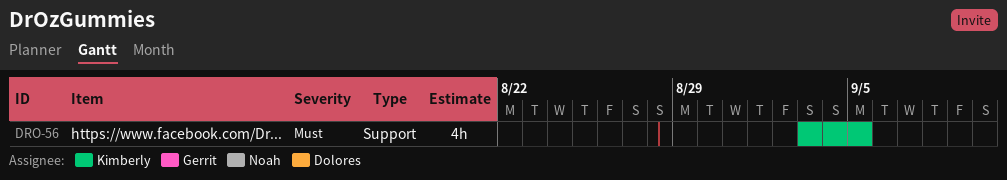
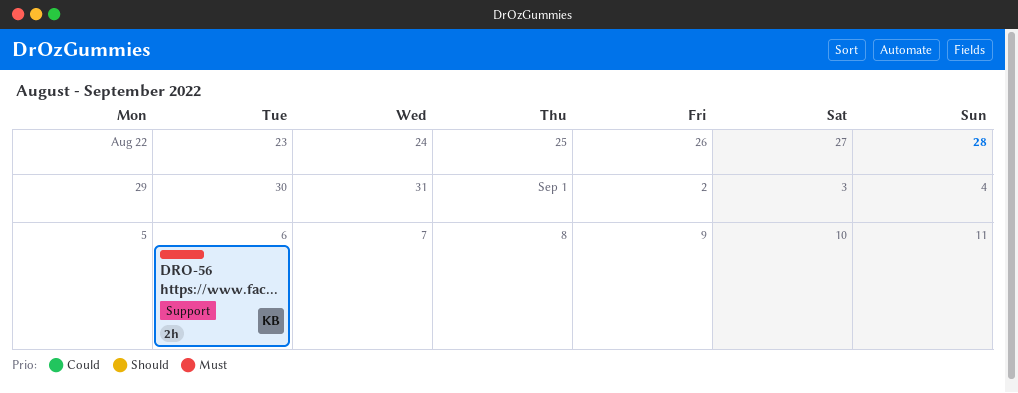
DRO-56, estimate: 4h -> 2h
DRO-56, due: Sep 5 -> Sep 6

